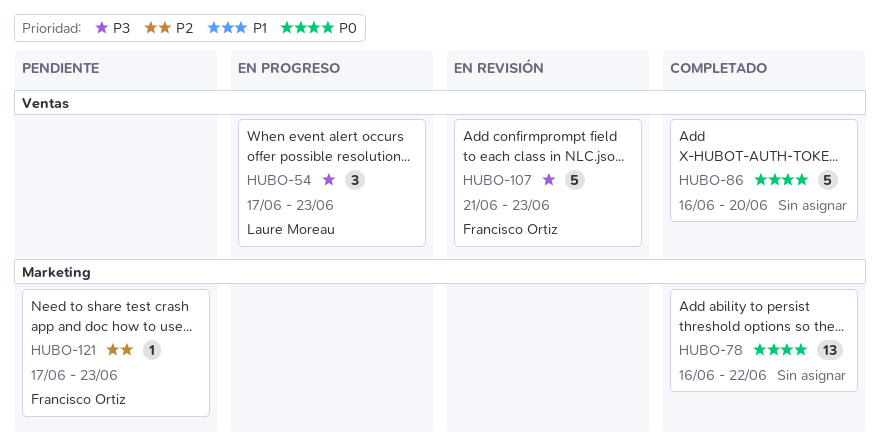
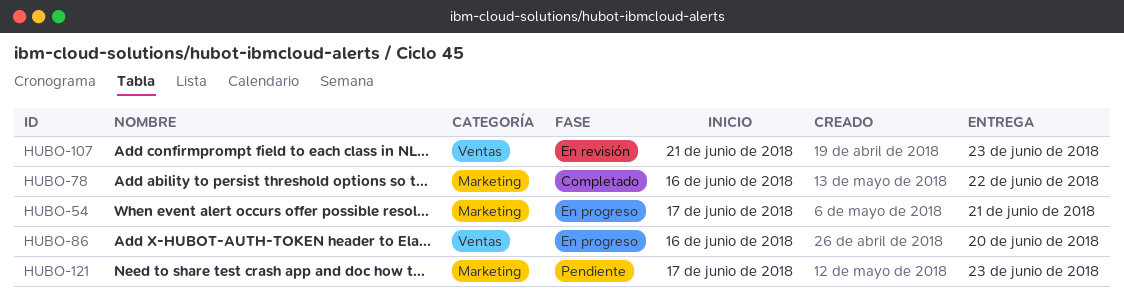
HUBO-54, label: Ventas -> Marketing
HUBO-54, due: Jun 23 -> Jun 21
HUBO-86, status: Completado -> En progreso

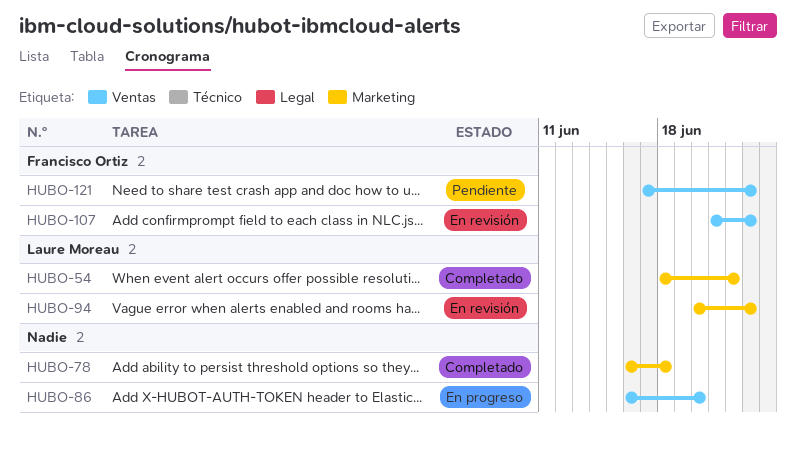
HUBO-54, status: En progreso -> Completado
HUBO-54, start: Jun 17 -> Jun 18
HUBO-54, due: Jun 21 -> Jun 22
HUBO-78, due: Jun 22 -> Jun 18
HUBO-94: none -> present
HUBO-121, label: Marketing -> Ventas

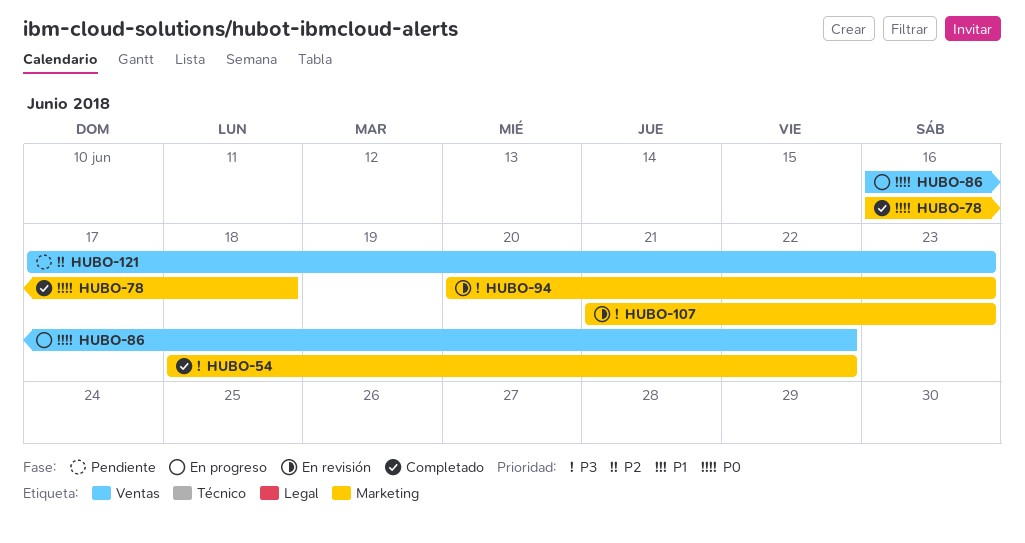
HUBO-86, due: Jun 20 -> Jun 22
HUBO-107, label: Ventas -> Marketing

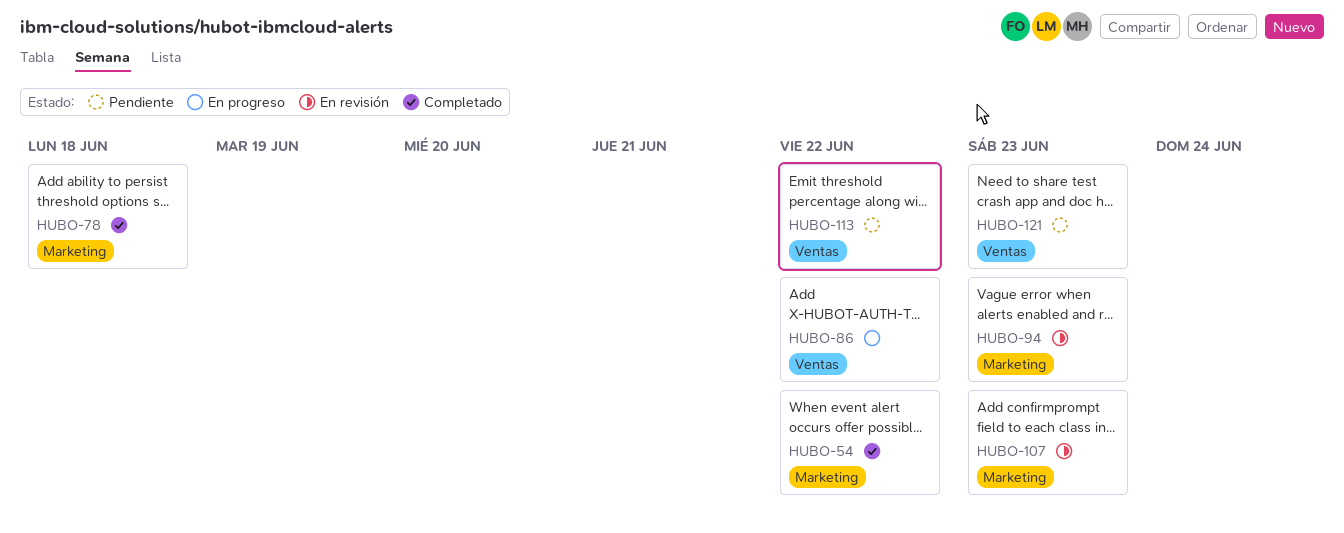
HUBO-113: none -> present

